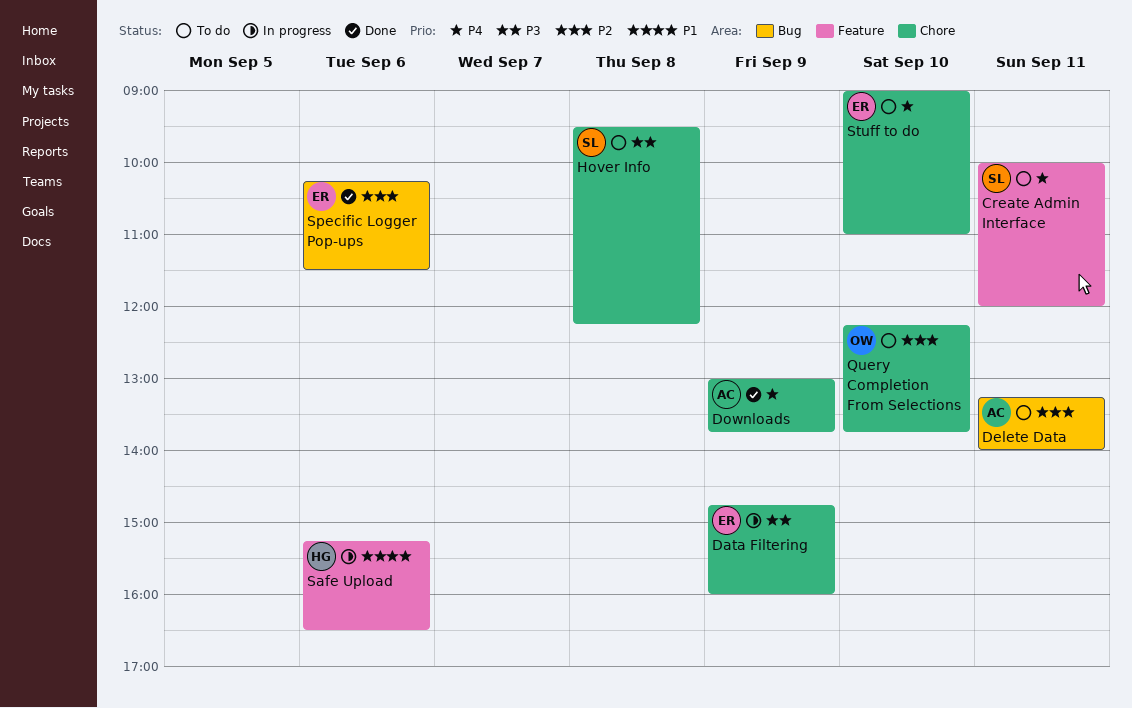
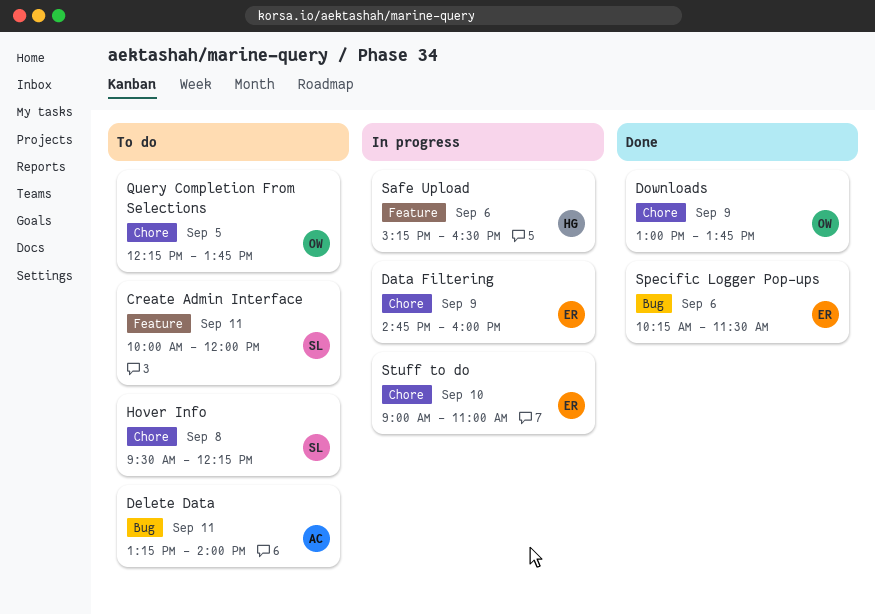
Downloads, owner: AC -> OW
Query Completion From Selections, day: Sep 10 -> Sep 5
Stuff to do, status: To do -> In progress

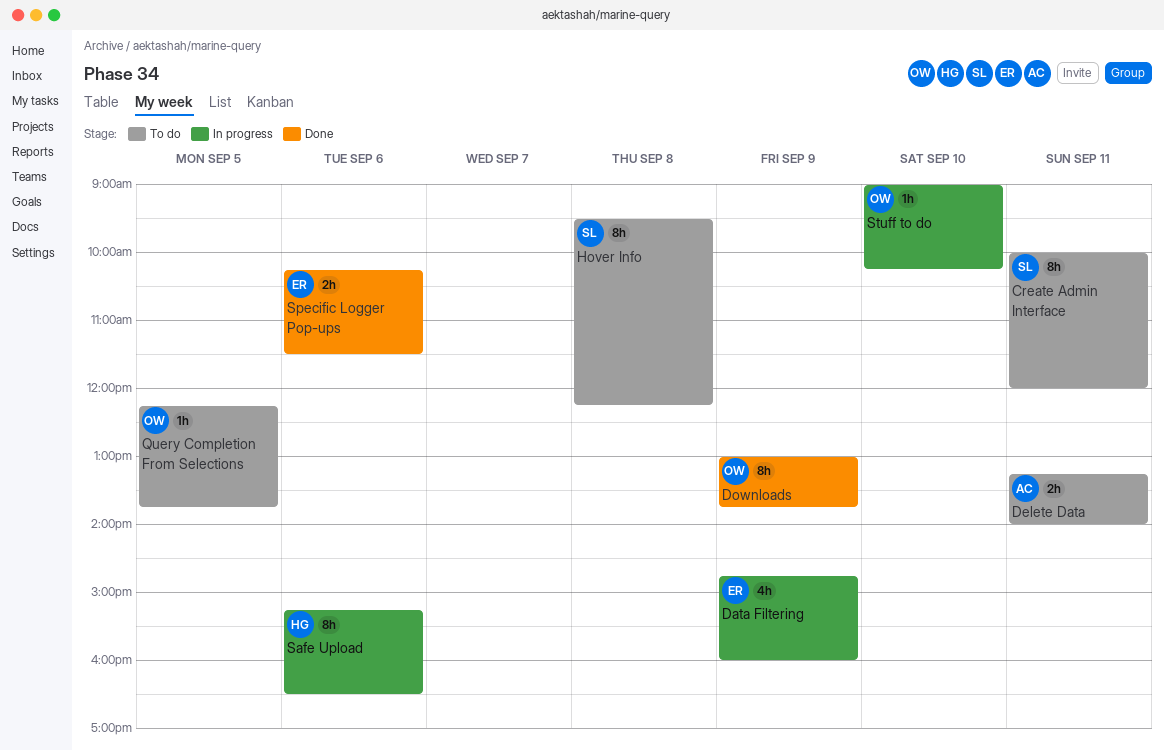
Stuff to do, owner: ER -> OW
Stuff to do, ends: 11:00 -> 10:15

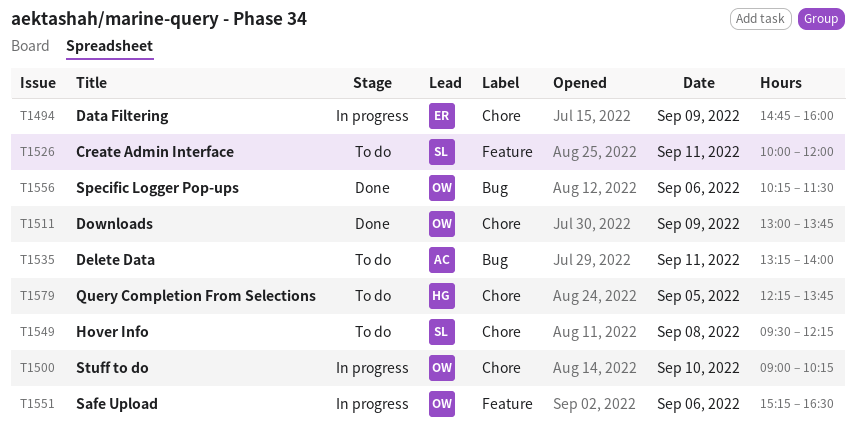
Query Completion From Selections, owner: OW -> HG
Safe Upload, owner: HG -> OW
Specific Logger Pop-ups, owner: ER -> OW

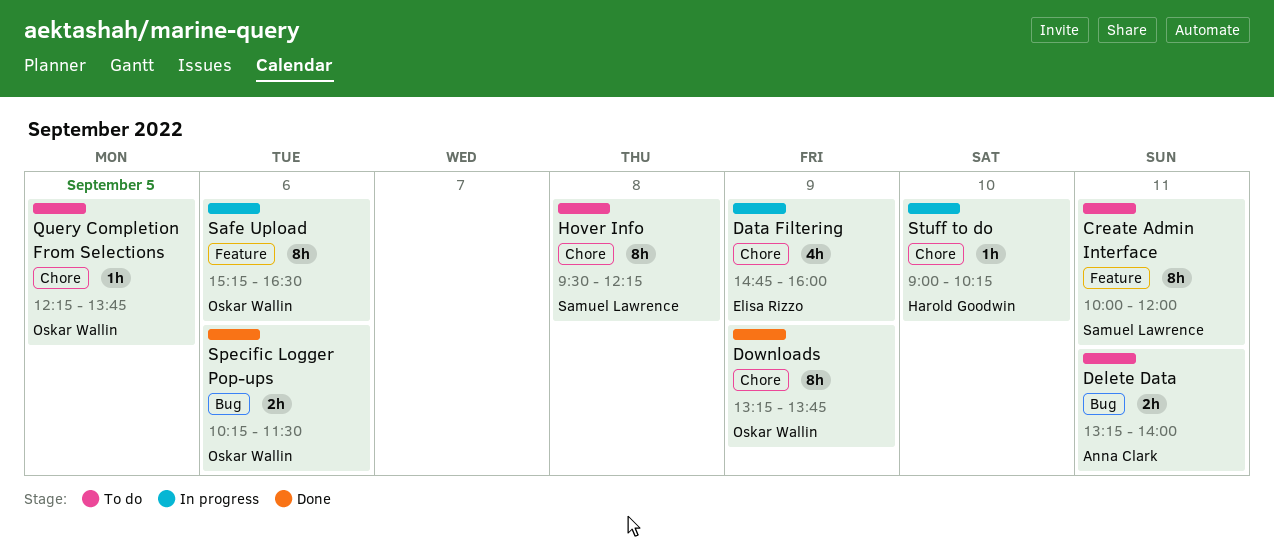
Downloads, begins: 13:00 -> 13:15
Query Completion From Selections, owner: Harold Goodwin -> Oskar Wallin
Stuff to do, owner: Oskar Wallin -> Harold Goodwin

